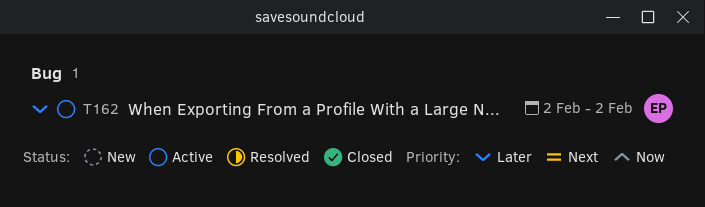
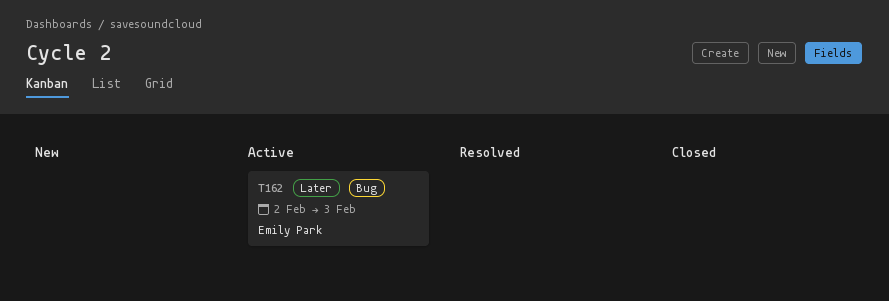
T162, due: Feb 2 -> Feb 3

